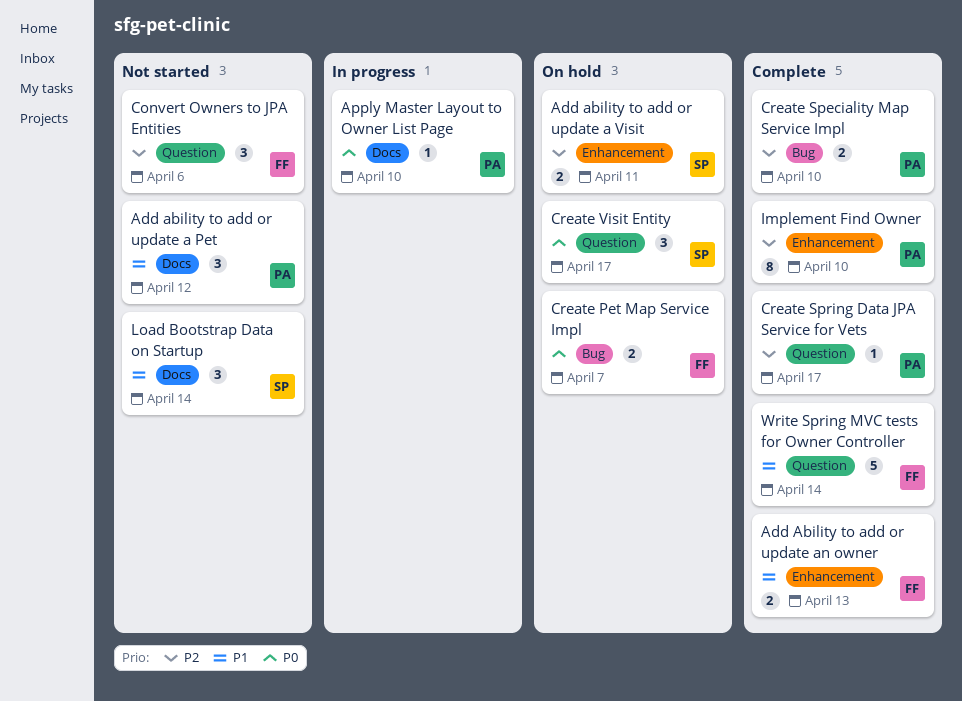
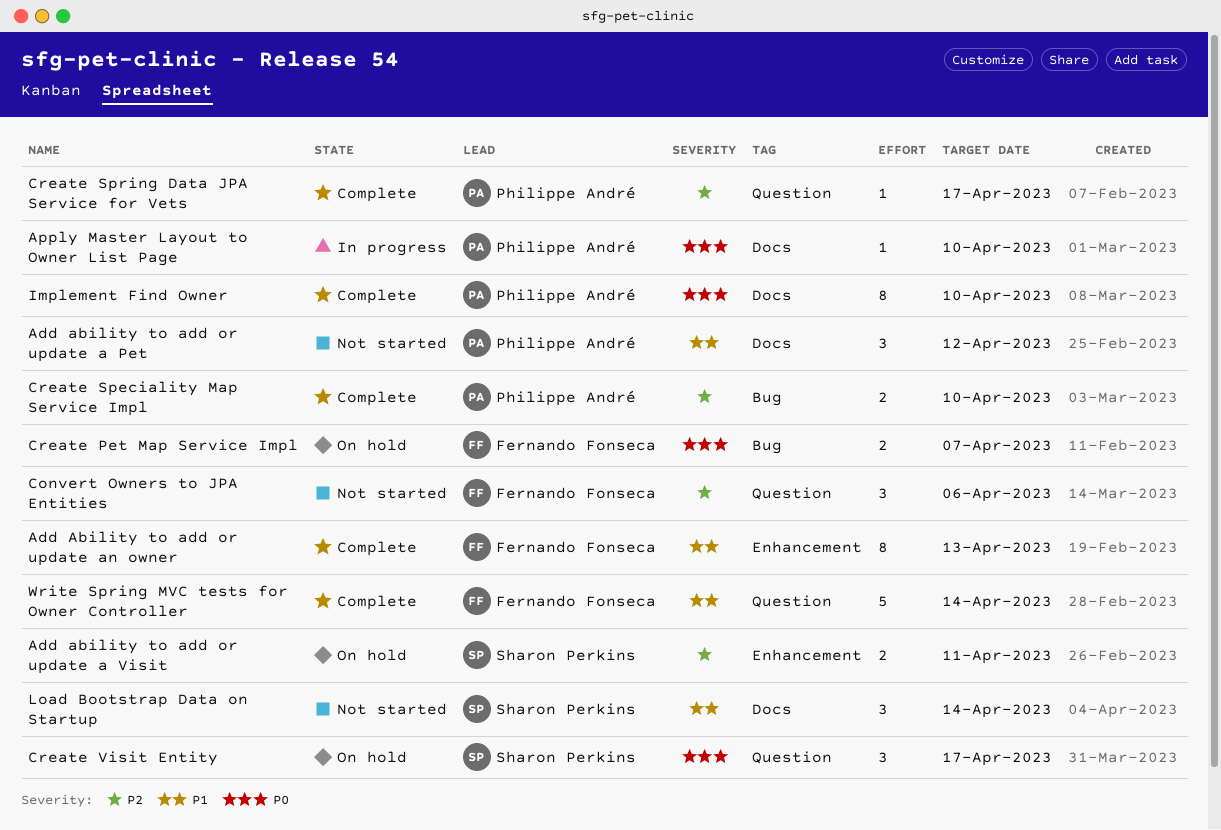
Add Ability to add or update an owner, estimate: 2 -> 8
Implement Find Owner, priority: P2 -> P0
Implement Find Owner, label: Enhancement -> Docs

